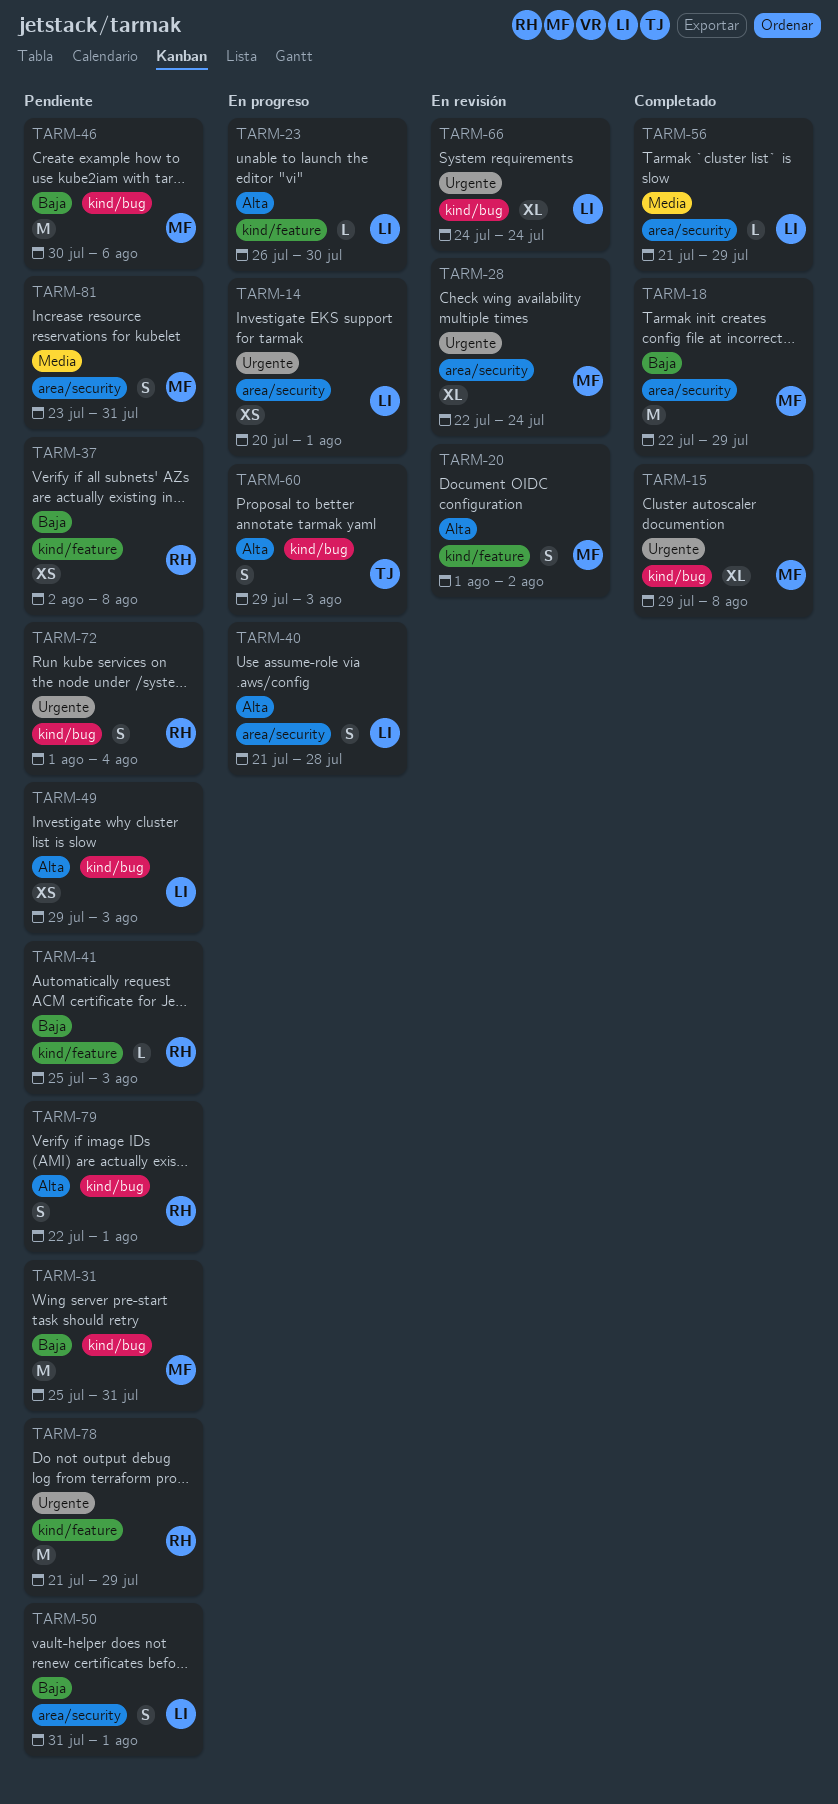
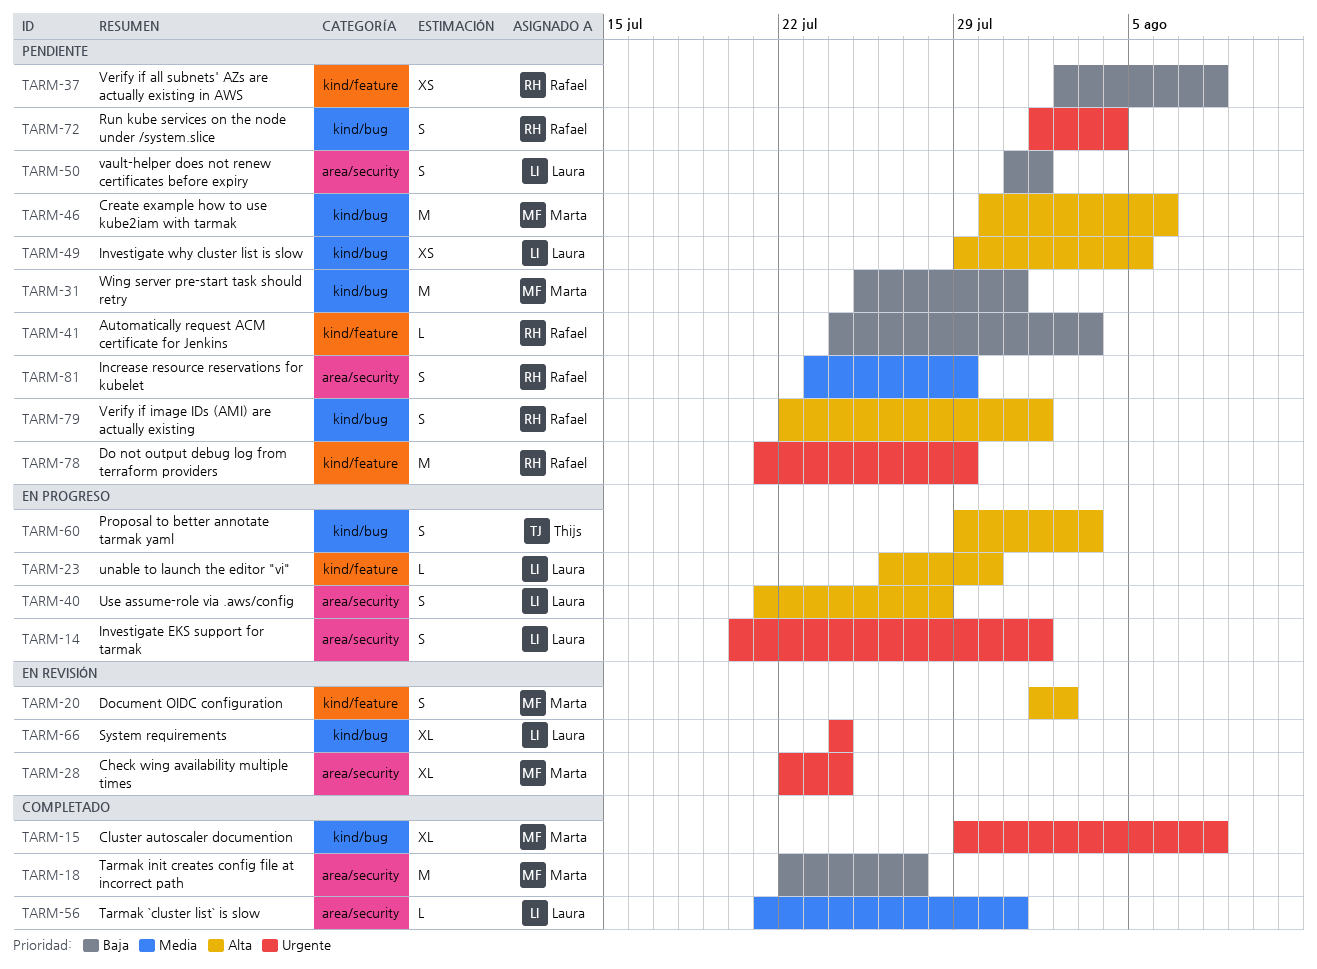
TARM-14, estimate: XS -> S
TARM-18, due: Jul 29 -> Jul 27
TARM-41, start: Jul 25 -> Jul 24
TARM-46, priority: Baja -> Alta
TARM-49, due: Aug 3 -> Aug 5
TARM-56, due: Jul 29 -> Jul 31
TARM-81, owner: Marta -> Rafael
TARM-81, due: Jul 31 -> Jul 29

